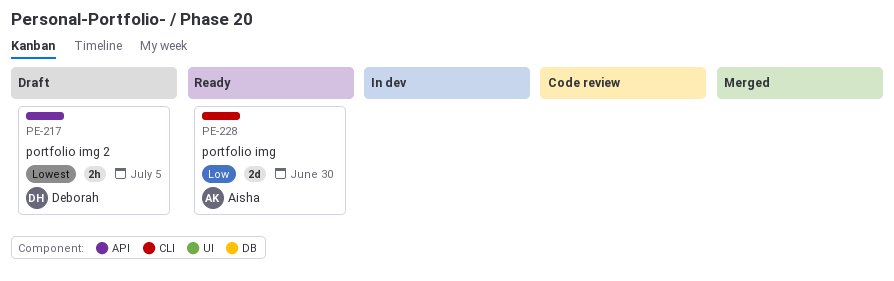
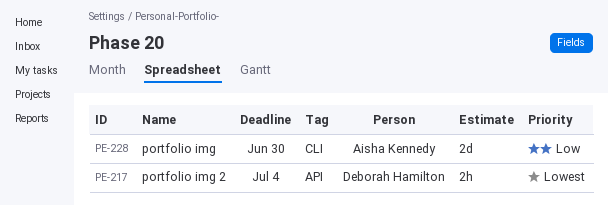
PE-217, due: Jul 5 -> Jul 4

